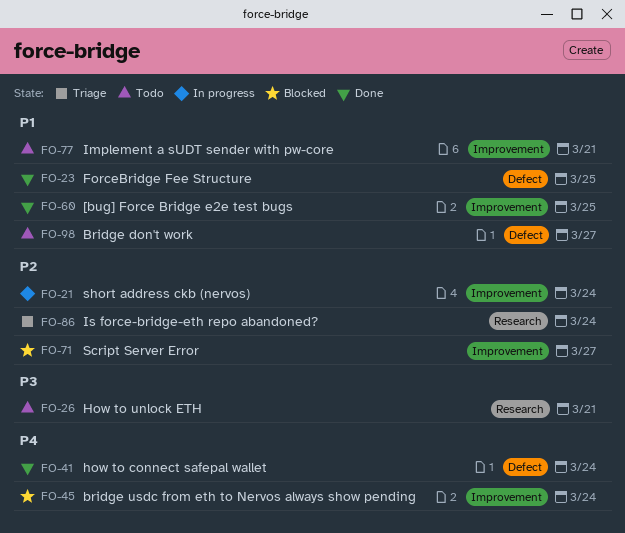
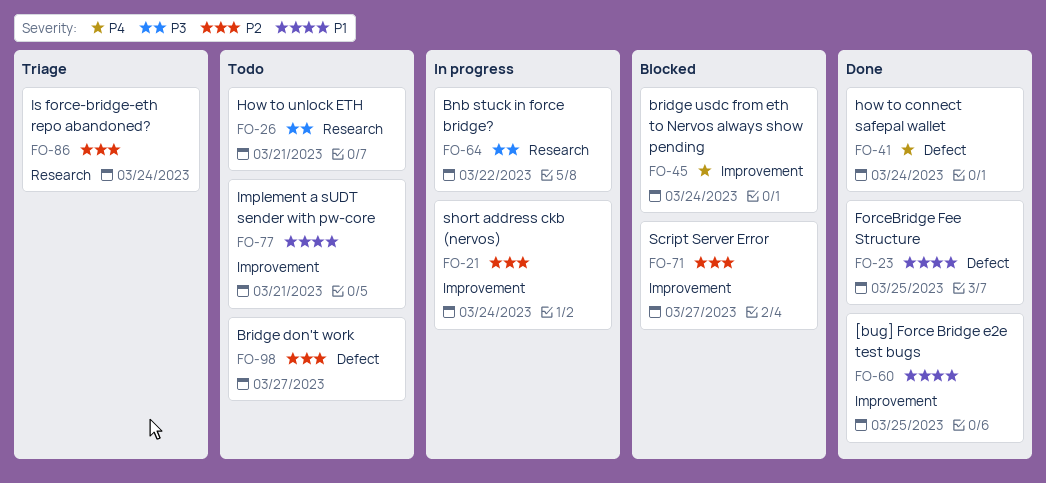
FO-64: none -> present
FO-98, priority: P1 -> P2

